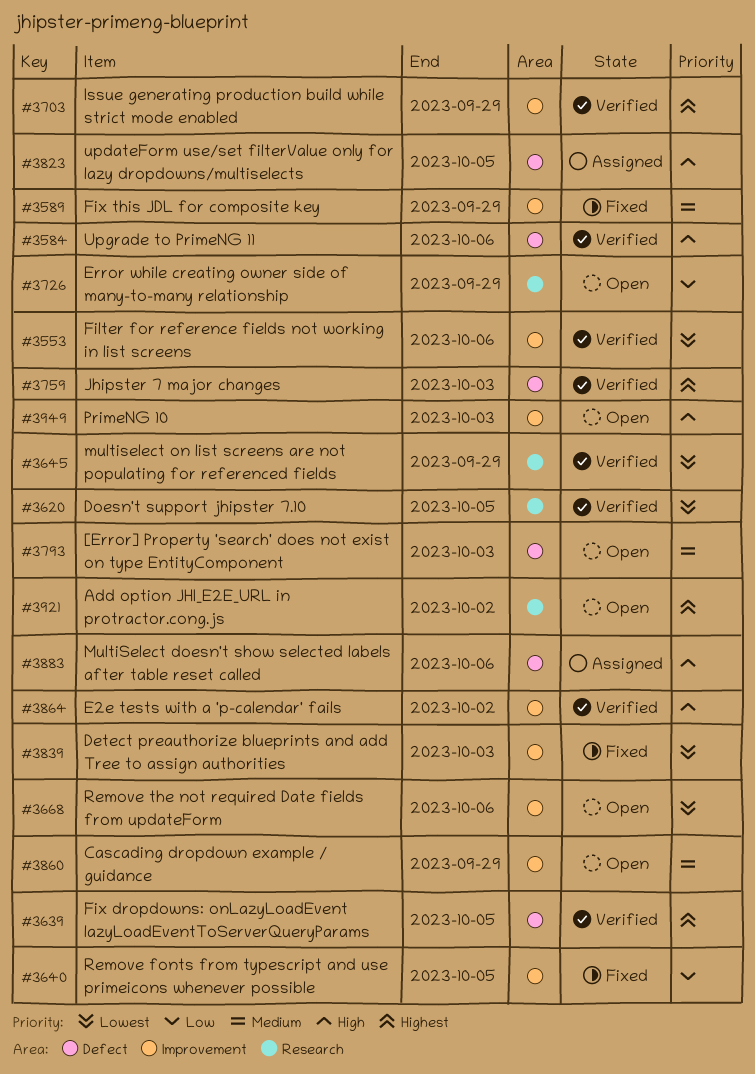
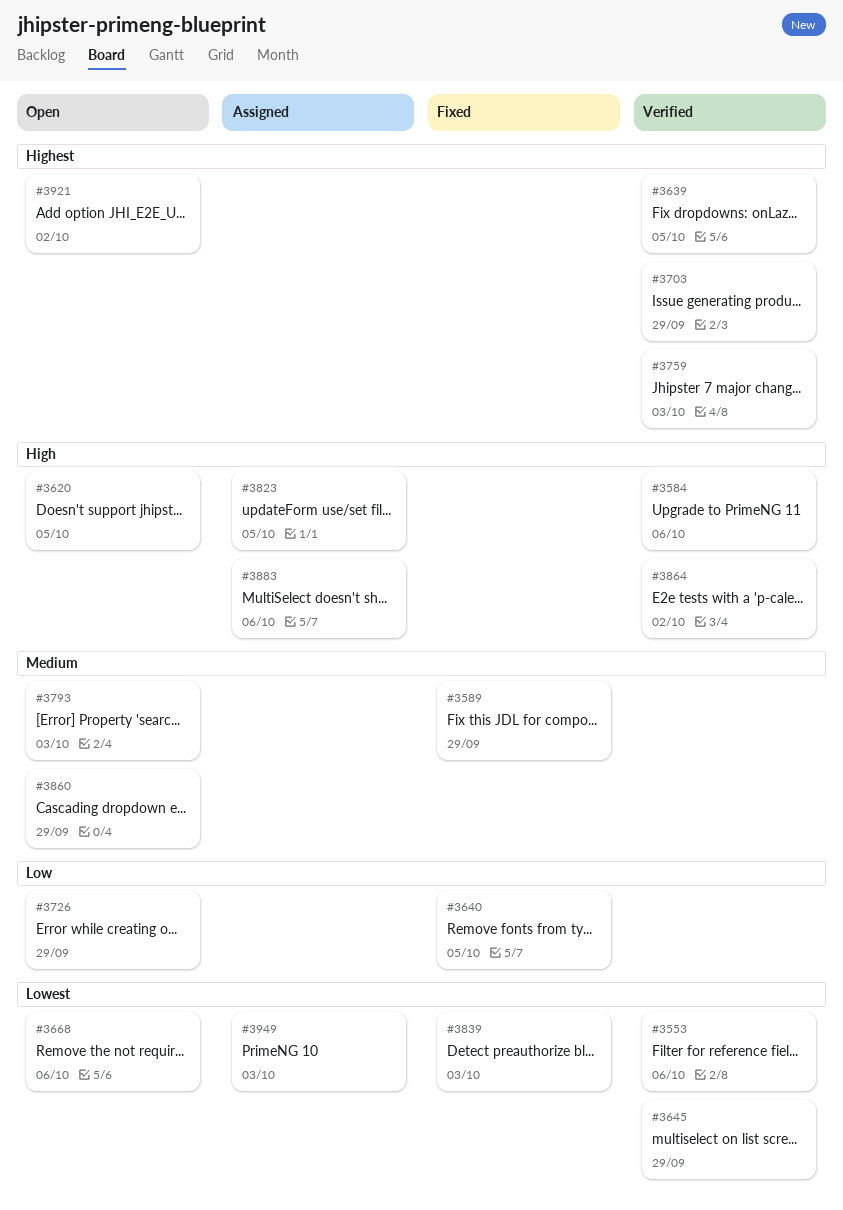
#3620, status: Verified -> Open
#3620, priority: Lowest -> High
#3949, status: Open -> Assigned
#3949, priority: High -> Lowest

